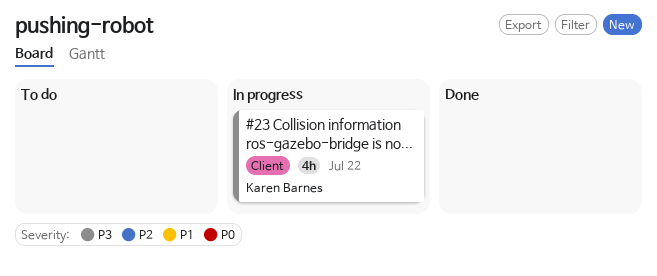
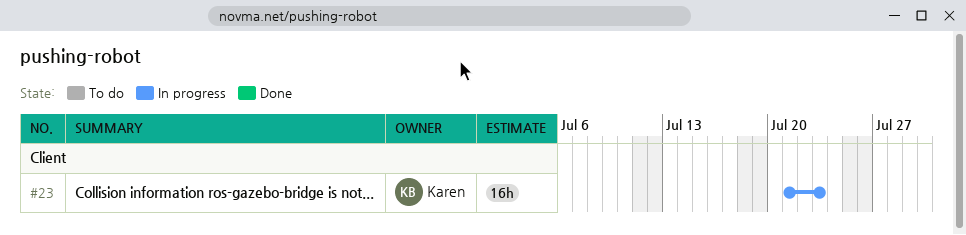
#23, estimate: 4h -> 16h
#23, due: Jul 22 -> Jul 23

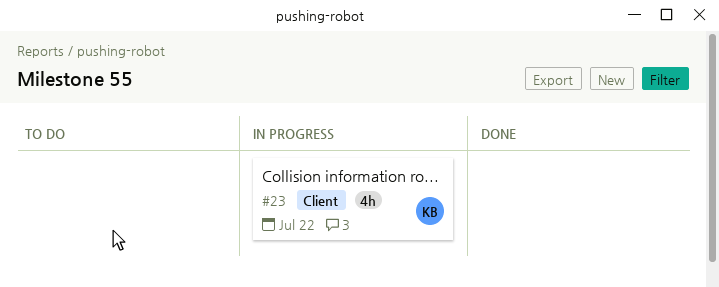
#23, estimate: 16h -> 4h
#23, due: Jul 23 -> Jul 22

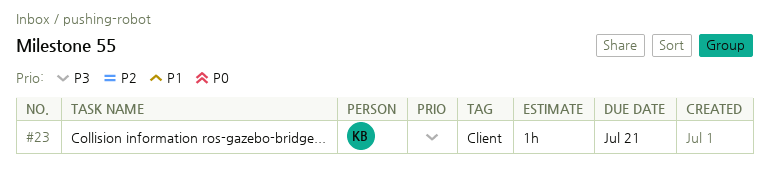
#23, estimate: 4h -> 1h
#23, due: Jul 22 -> Jul 21

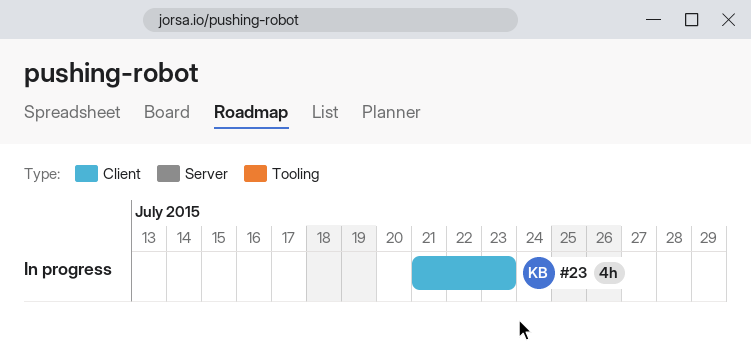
#23, estimate: 1h -> 4h
#23, due: Jul 21 -> Jul 23

